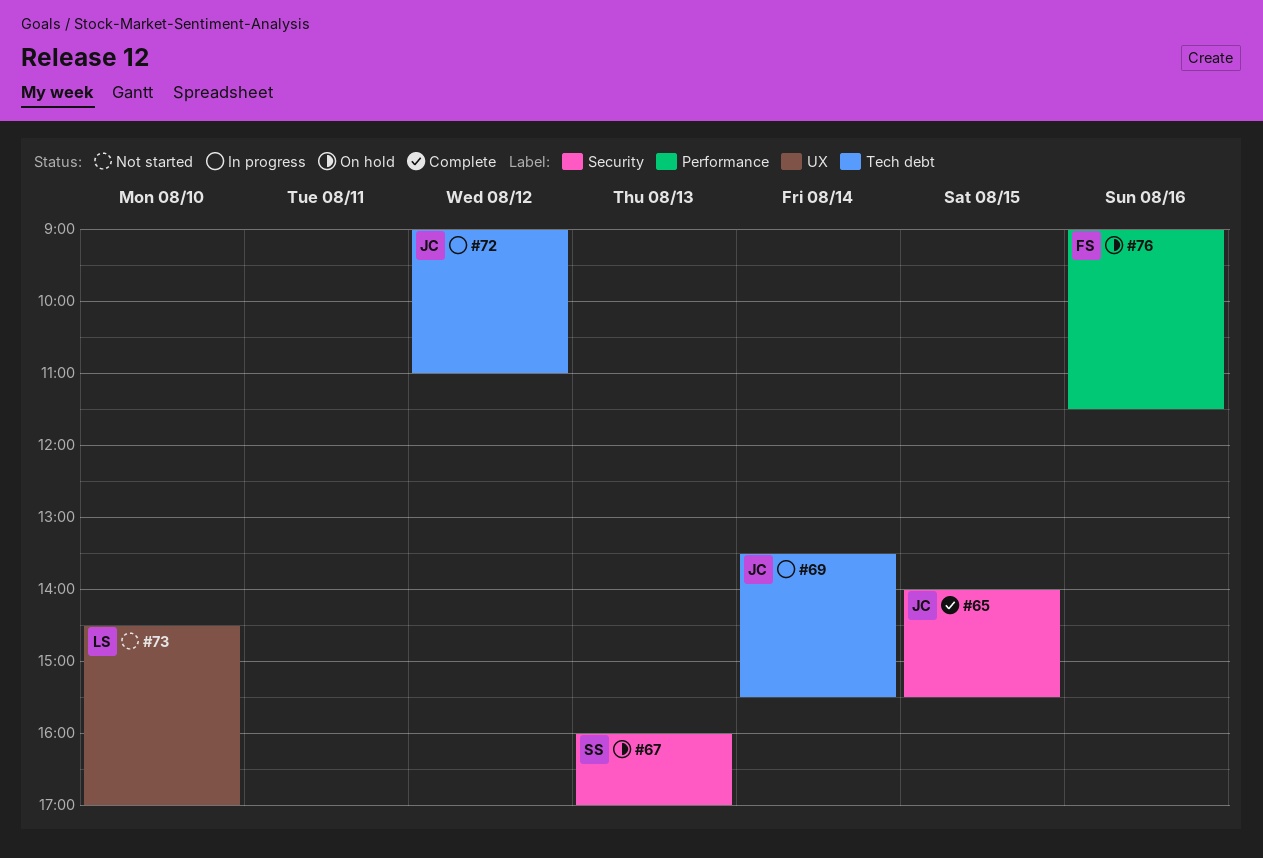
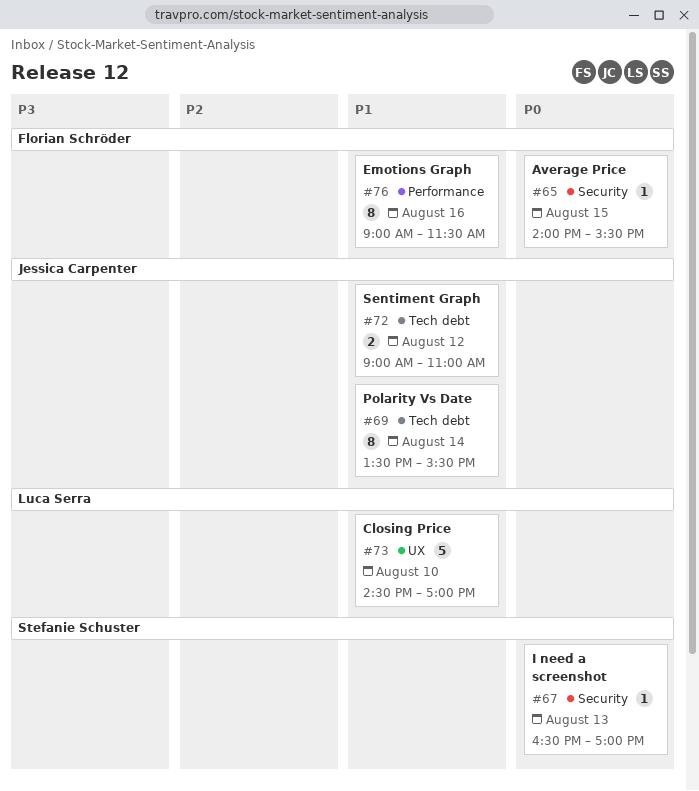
#65, owner: Jessica Carpenter -> Florian Schröder
#67, begins: 16:00 -> 16:30

